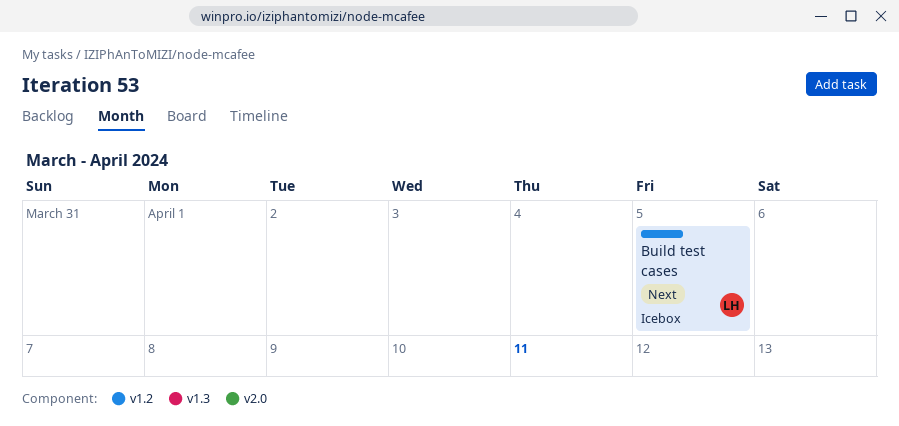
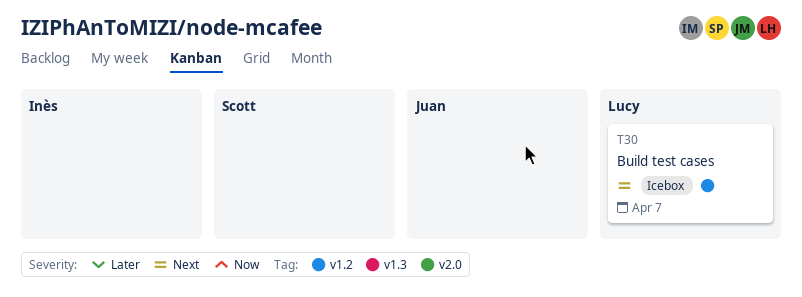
Build test cases, due: Apr 5 -> Apr 7

